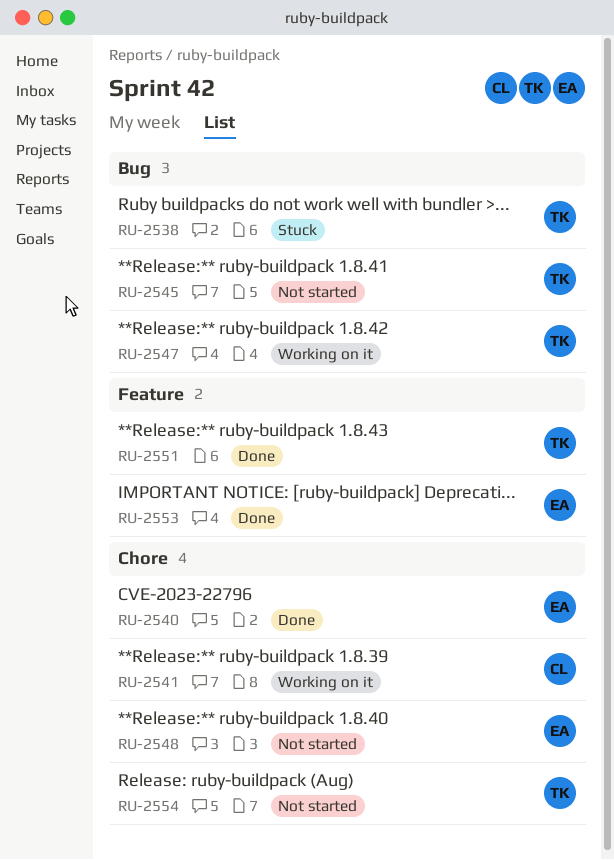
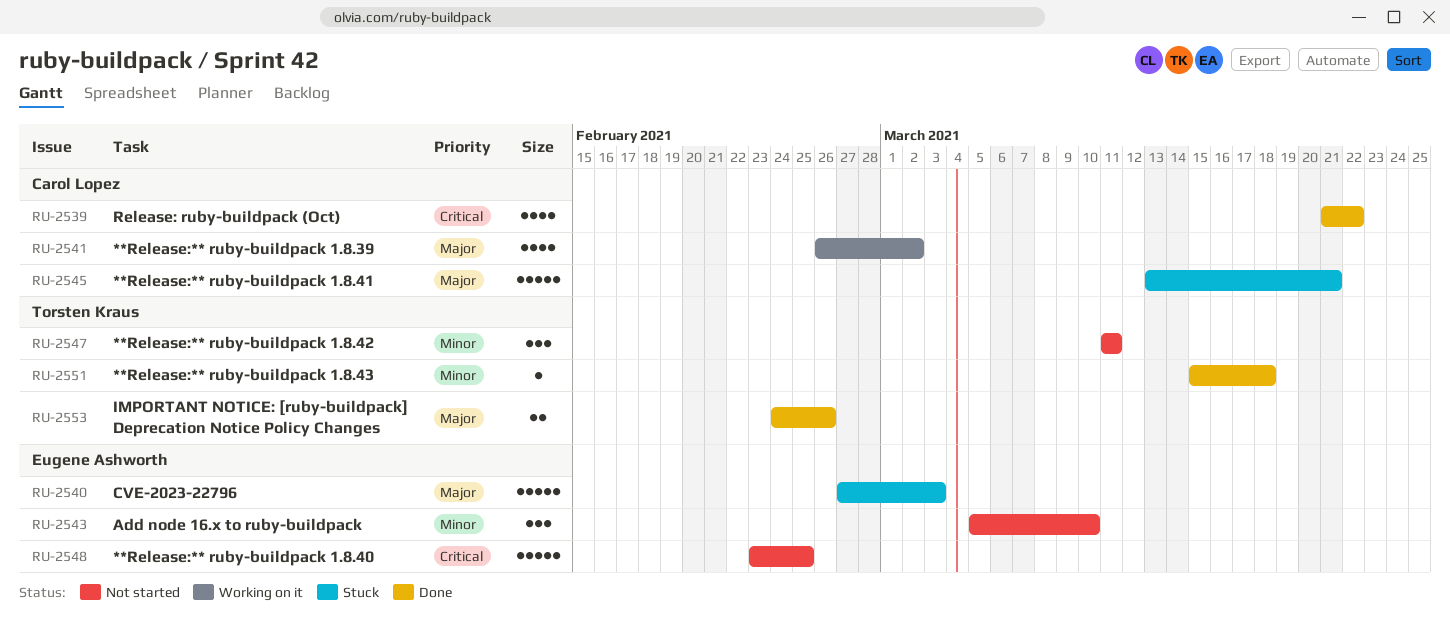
RU-2538: present -> none
RU-2539: none -> present
RU-2540, status: Done -> Stuck
RU-2543: none -> present
RU-2545, status: Not started -> Stuck
RU-2545, owner: Torsten Kraus -> Carol Lopez
RU-2547, status: Working on it -> Not started
RU-2553, owner: Eugene Ashworth -> Torsten Kraus
RU-2554: present -> none

